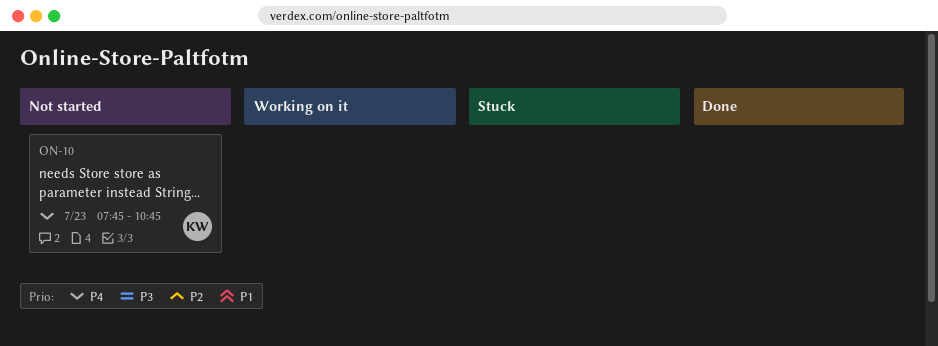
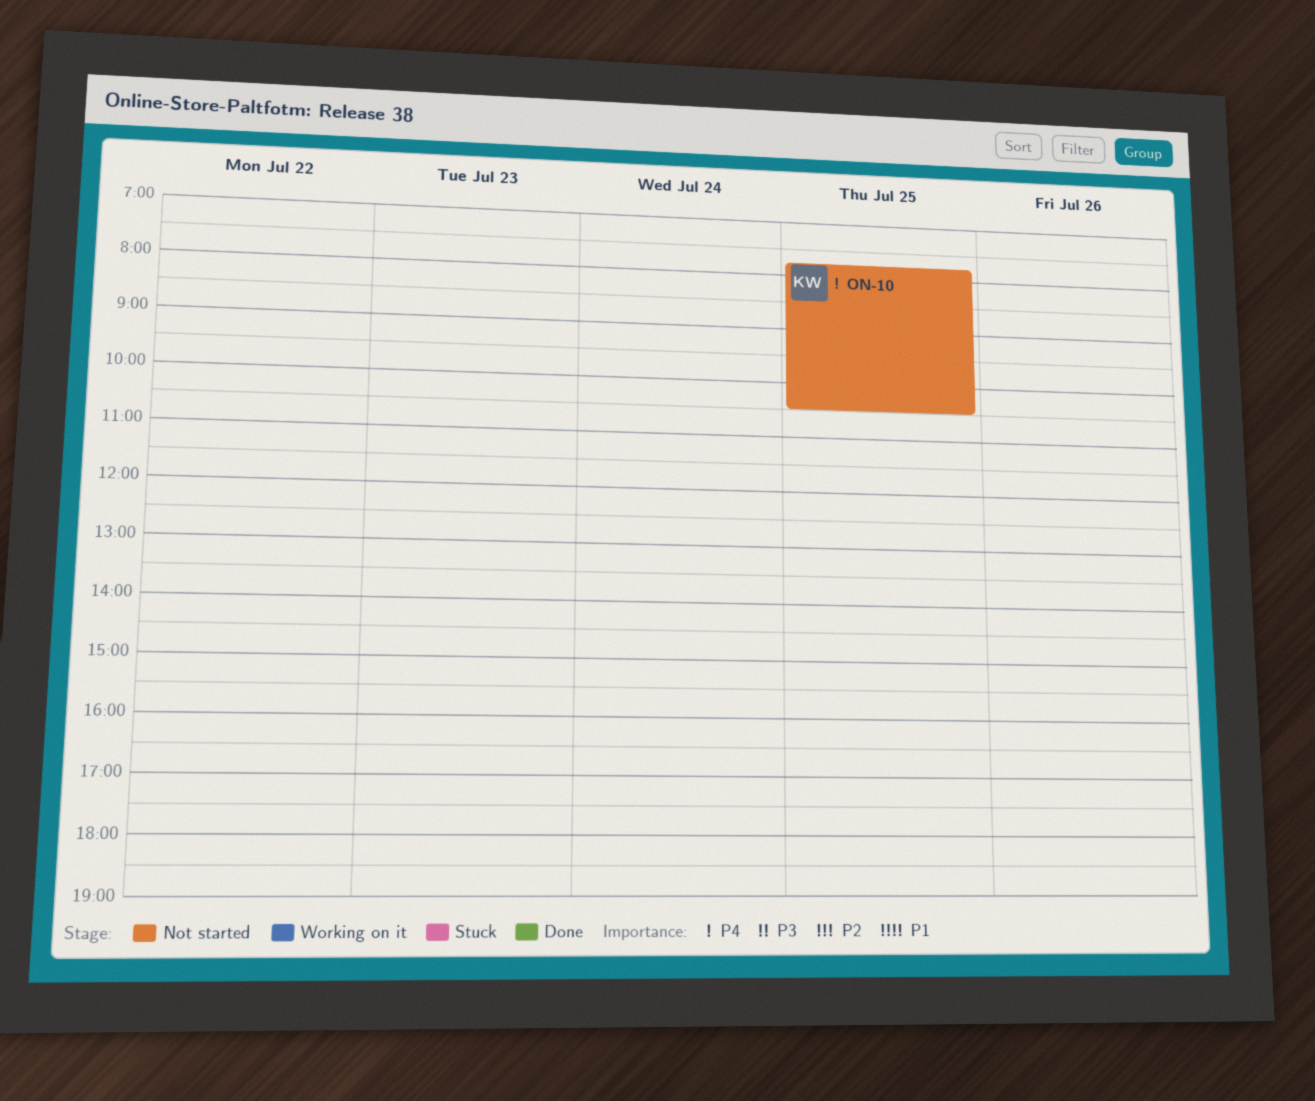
ON-10, day: Jul 23 -> Jul 25
ON-10, ends: 10:45 -> 10:30

